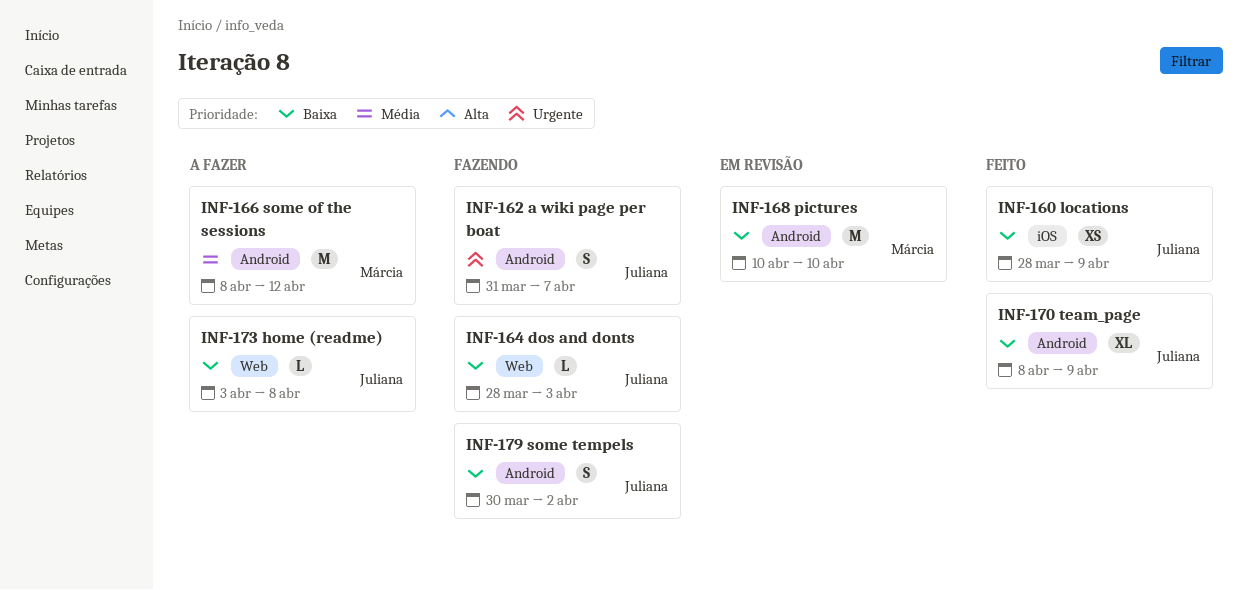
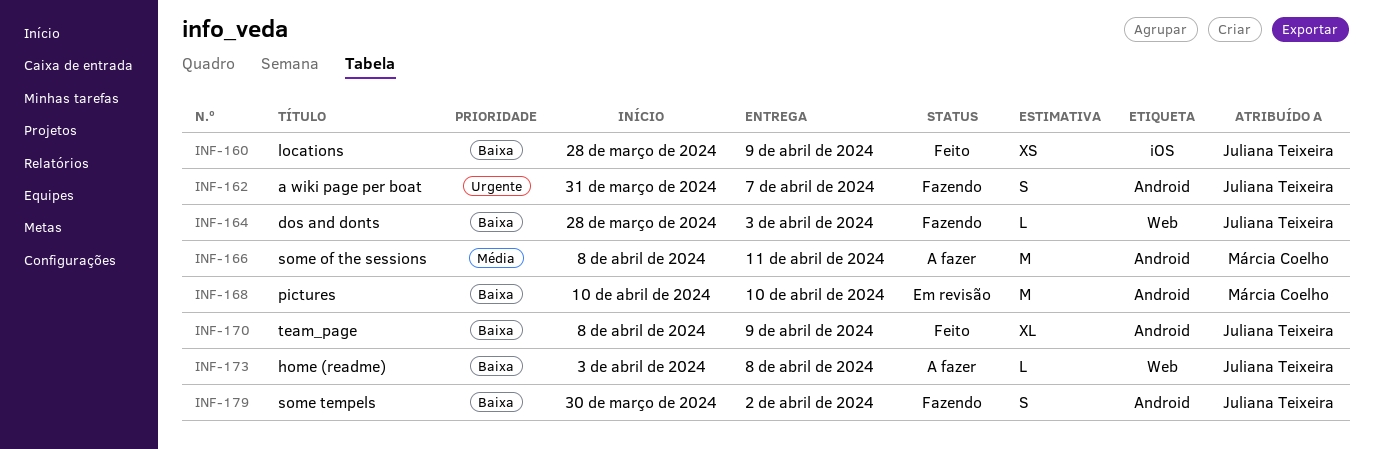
INF-166, due: Apr 12 -> Apr 11

